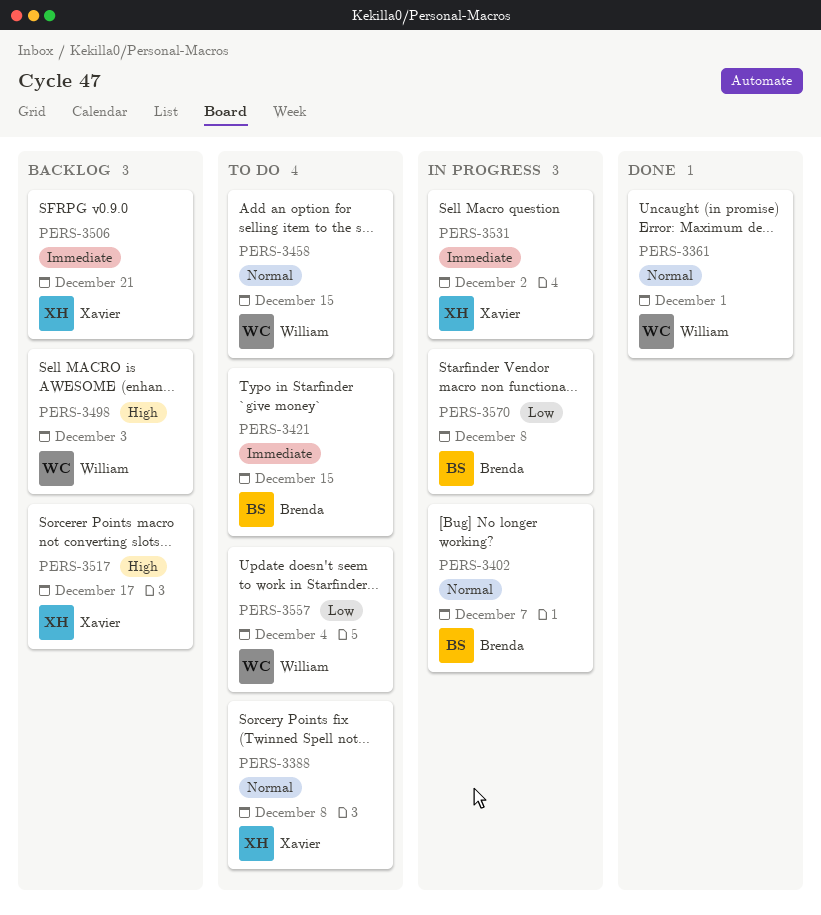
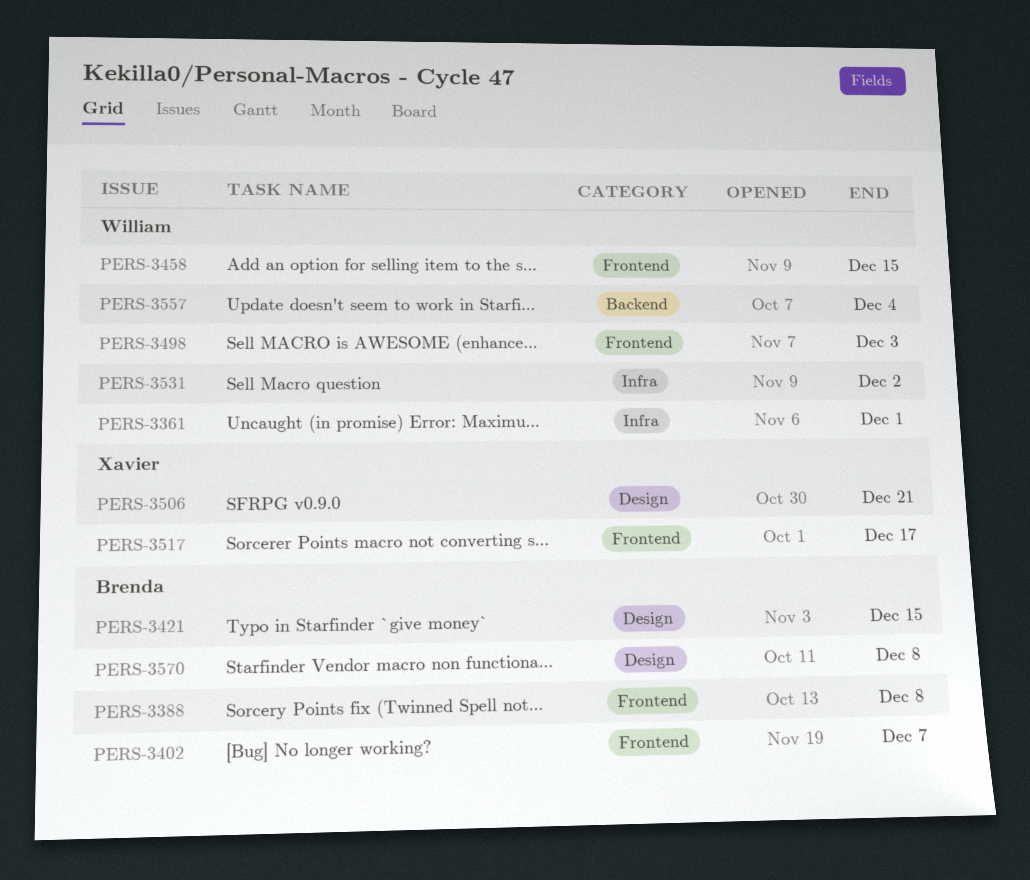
PERS-3388, owner: Xavier -> Brenda
PERS-3531, owner: Xavier -> William

